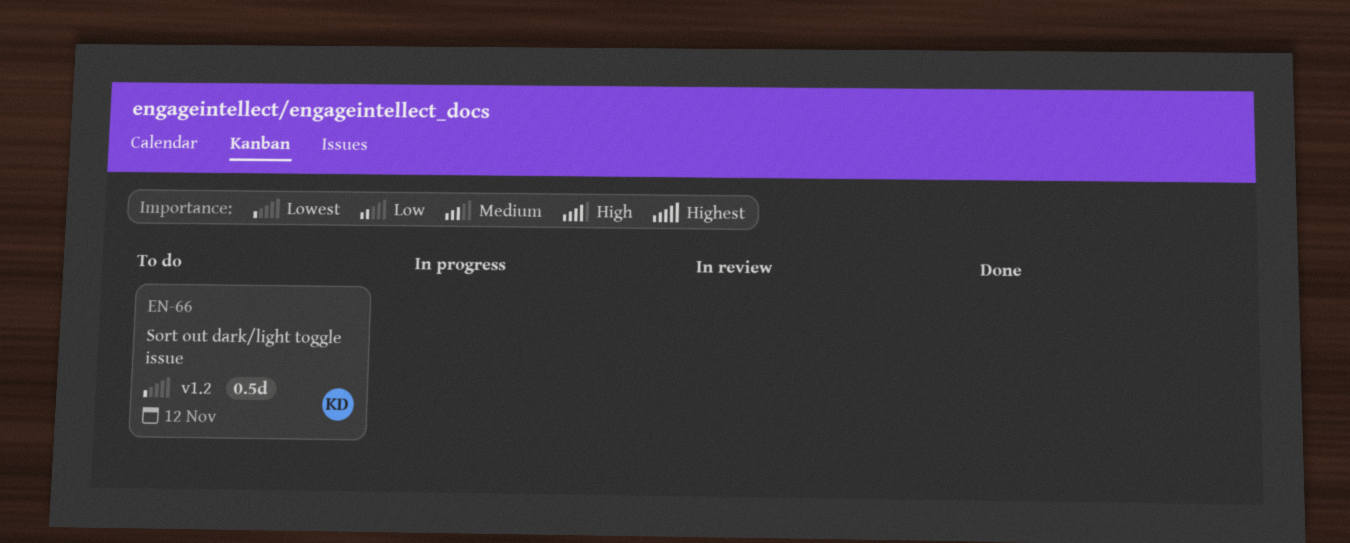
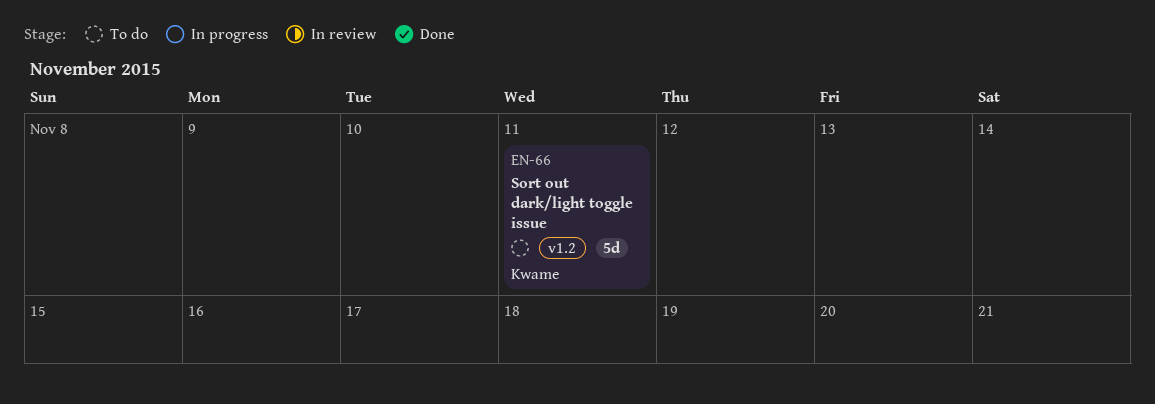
EN-66, estimate: 0.5d -> 5d
EN-66, due: Nov 12 -> Nov 11

